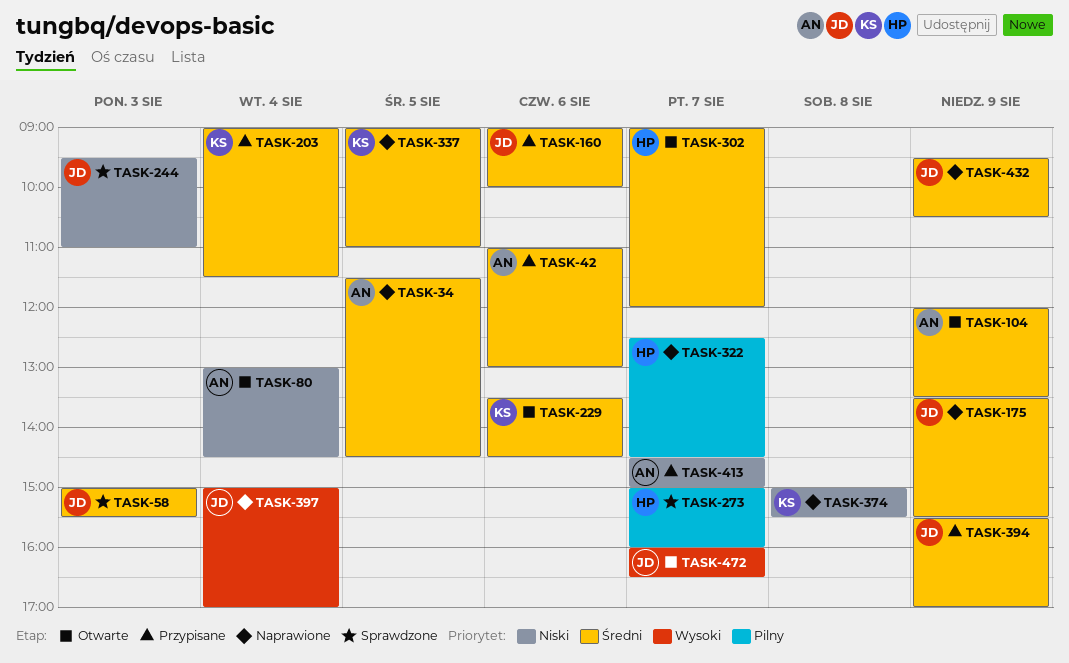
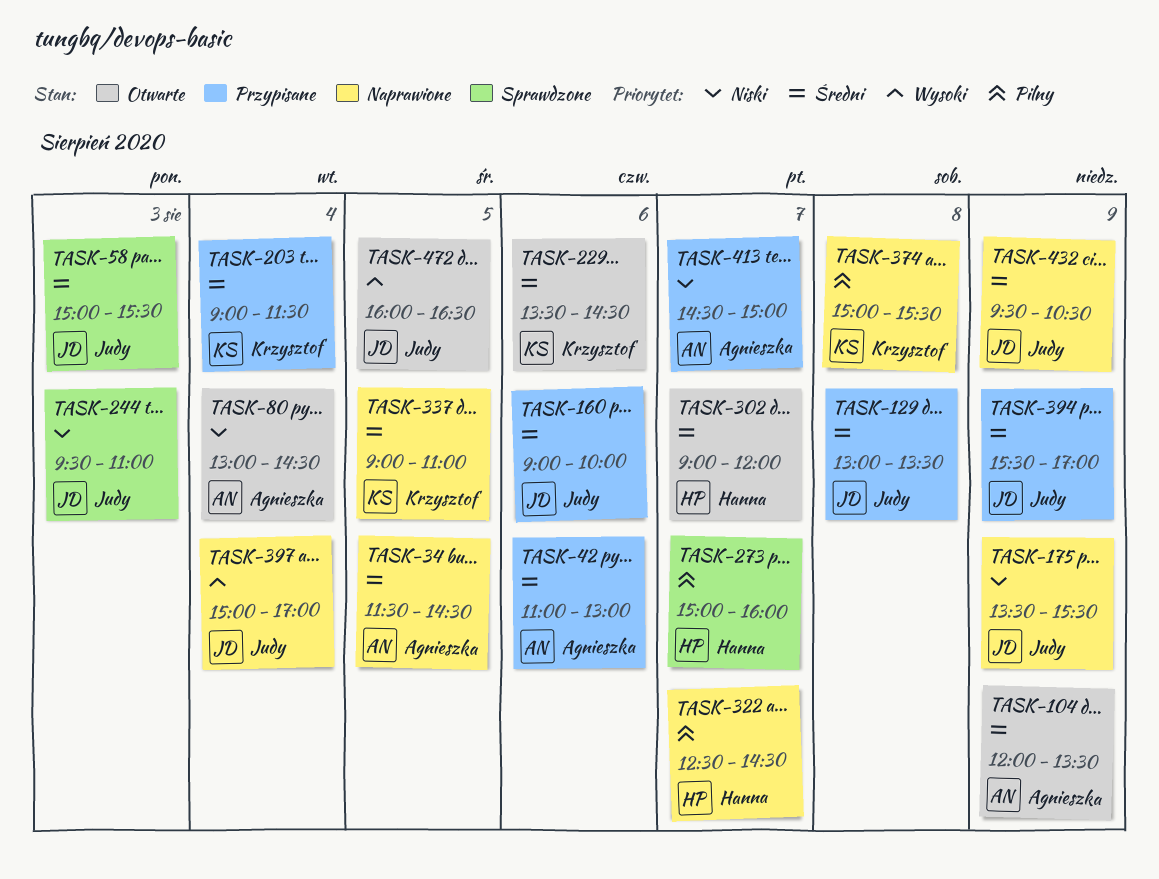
TASK-129: none -> present
TASK-175, priority: Średni -> Niski
TASK-374, priority: Niski -> Pilny
TASK-472, day: Aug 7 -> Aug 5

